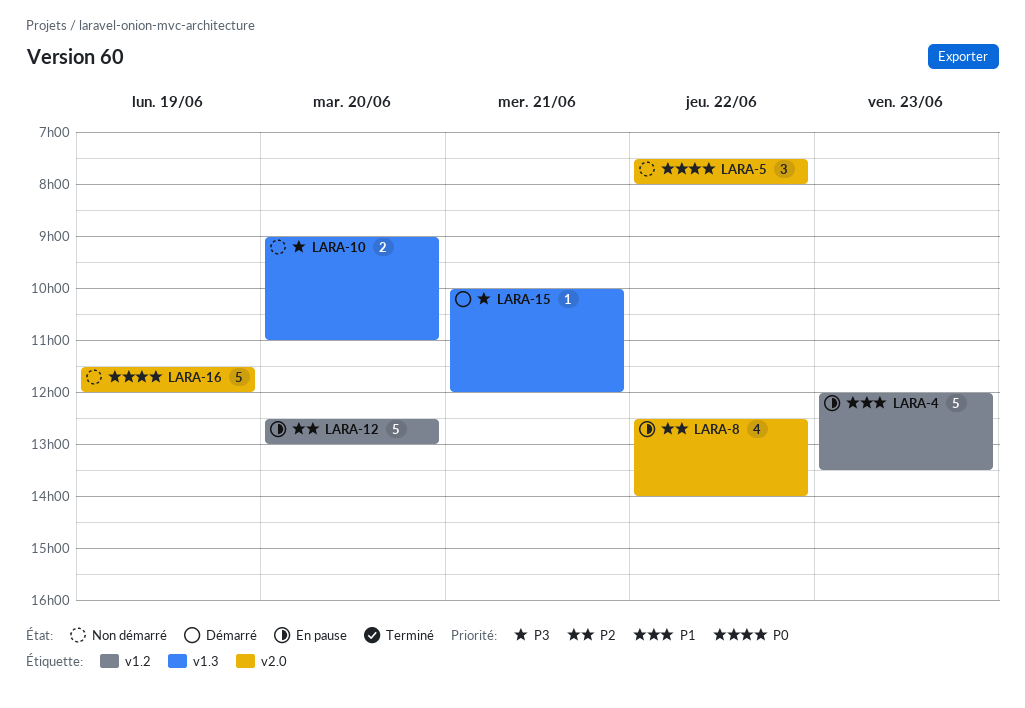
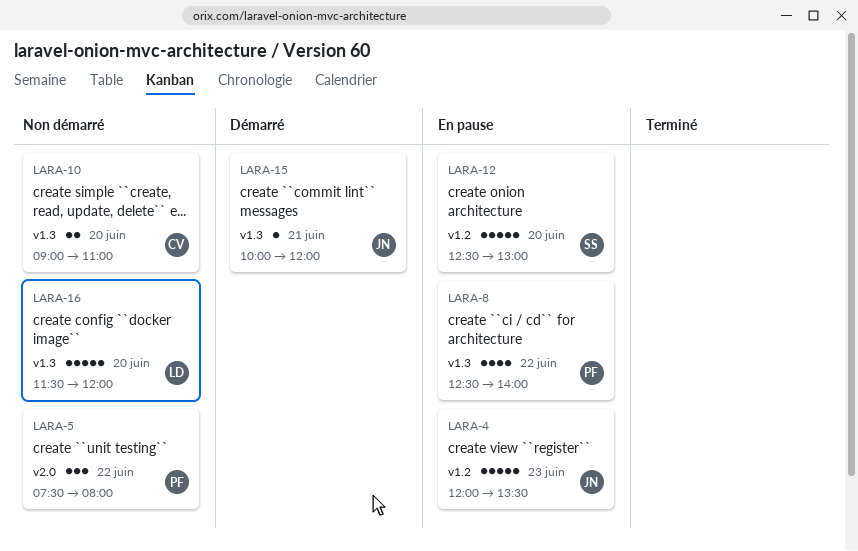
LARA-8, label: v2.0 -> v1.3
LARA-16, label: v2.0 -> v1.3
LARA-16, day: Jun 19 -> Jun 20

